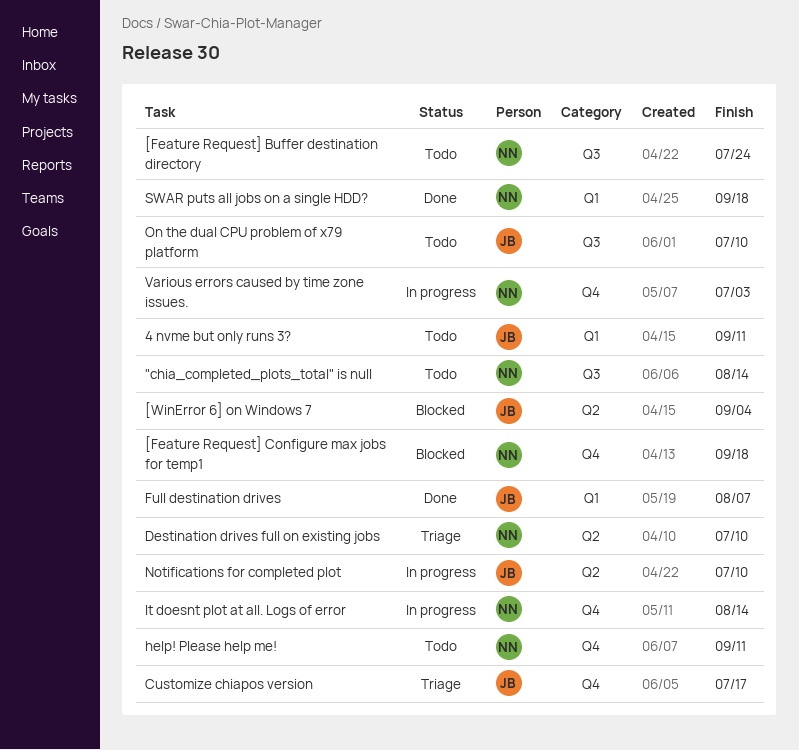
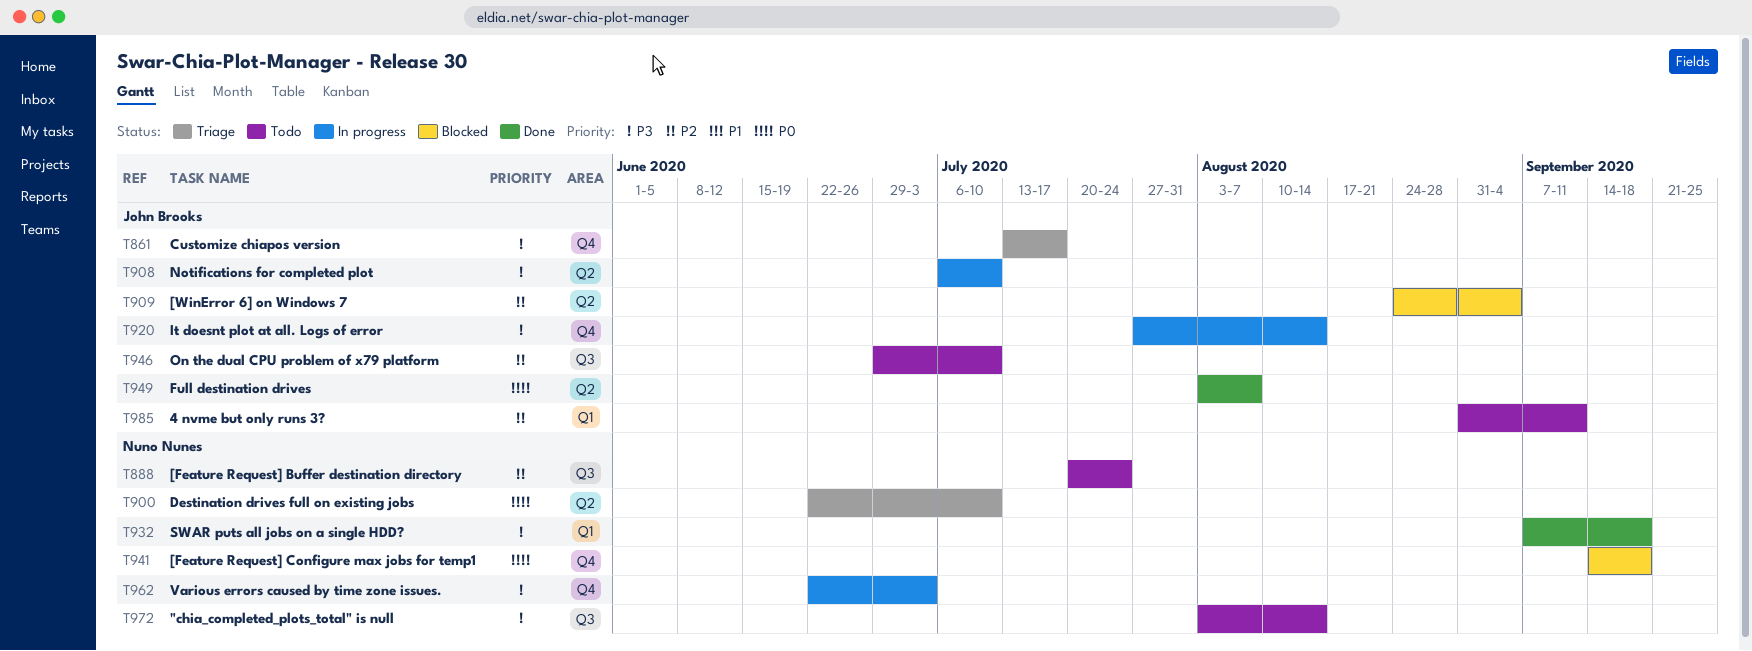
Full destination drives, label: Q1 -> Q2
help! Please help me!: present -> none
It doesnt plot at all. Logs of error, owner: Nuno Nunes -> John Brooks

